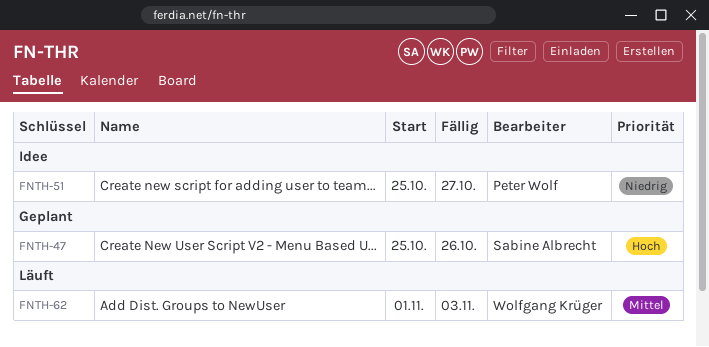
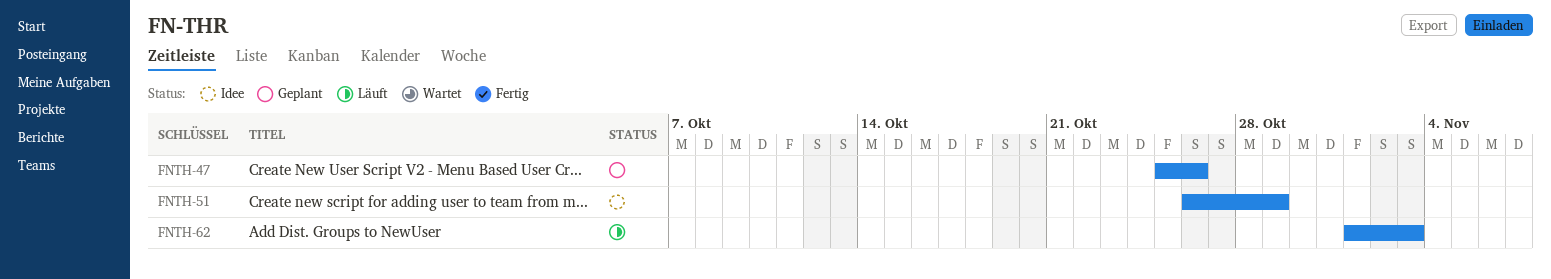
FNTH-51, start: Oct 25 -> Oct 26
FNTH-51, due: Oct 27 -> Oct 29

